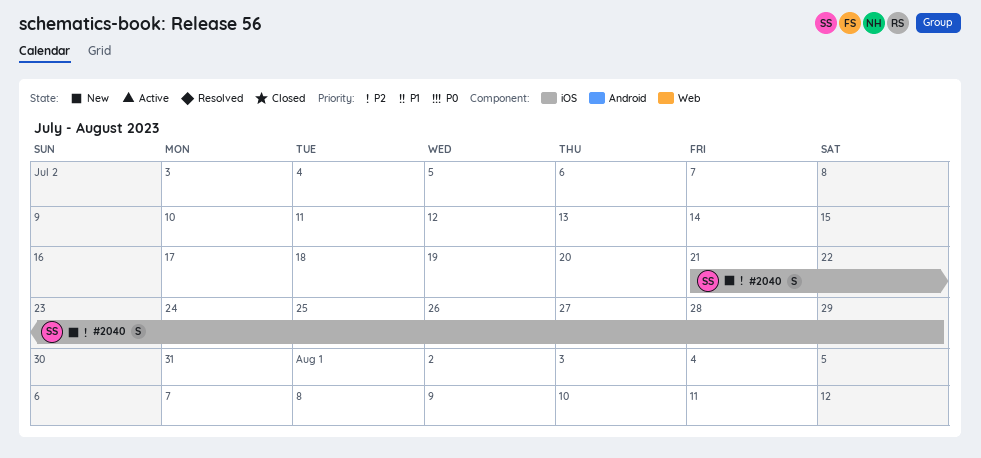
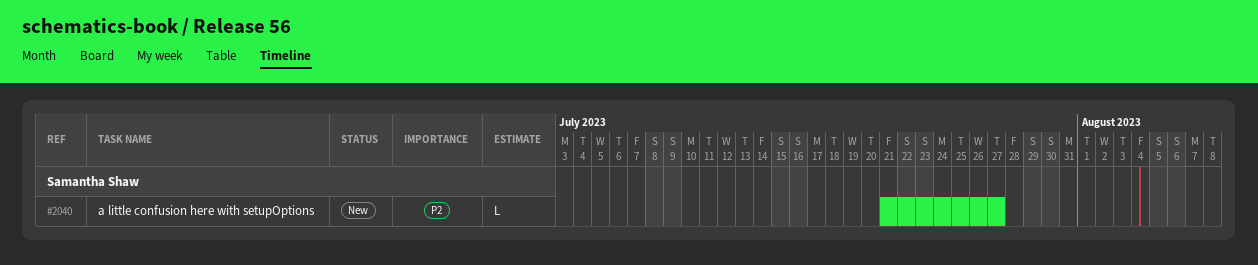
#2040, estimate: S -> L
#2040, due: Jul 29 -> Jul 27

